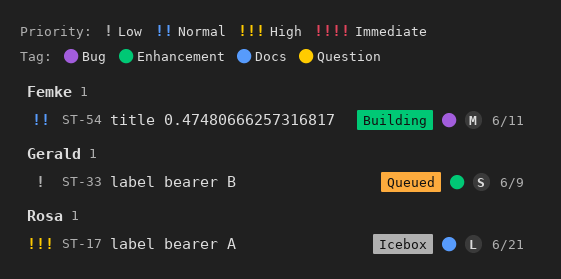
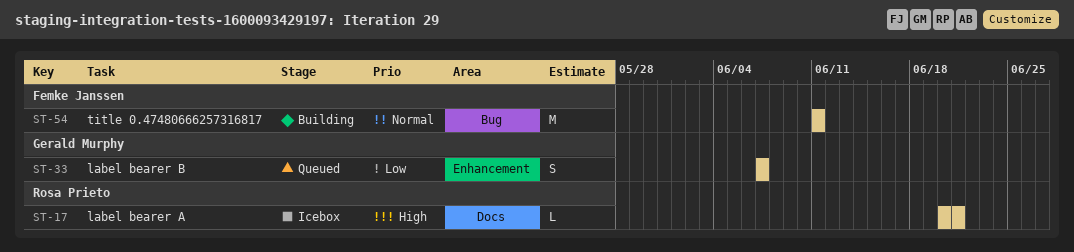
ST-33, due: Jun 9 -> Jun 7

